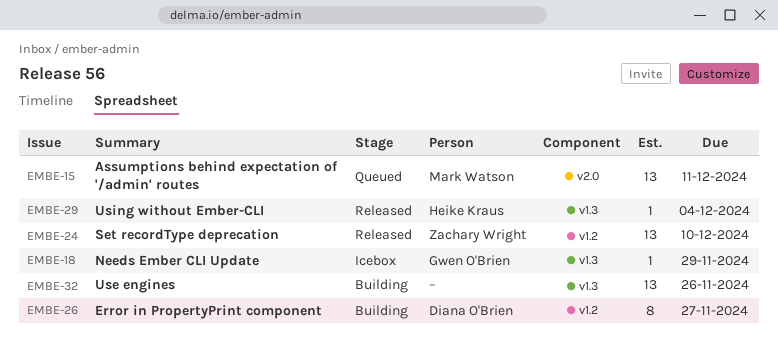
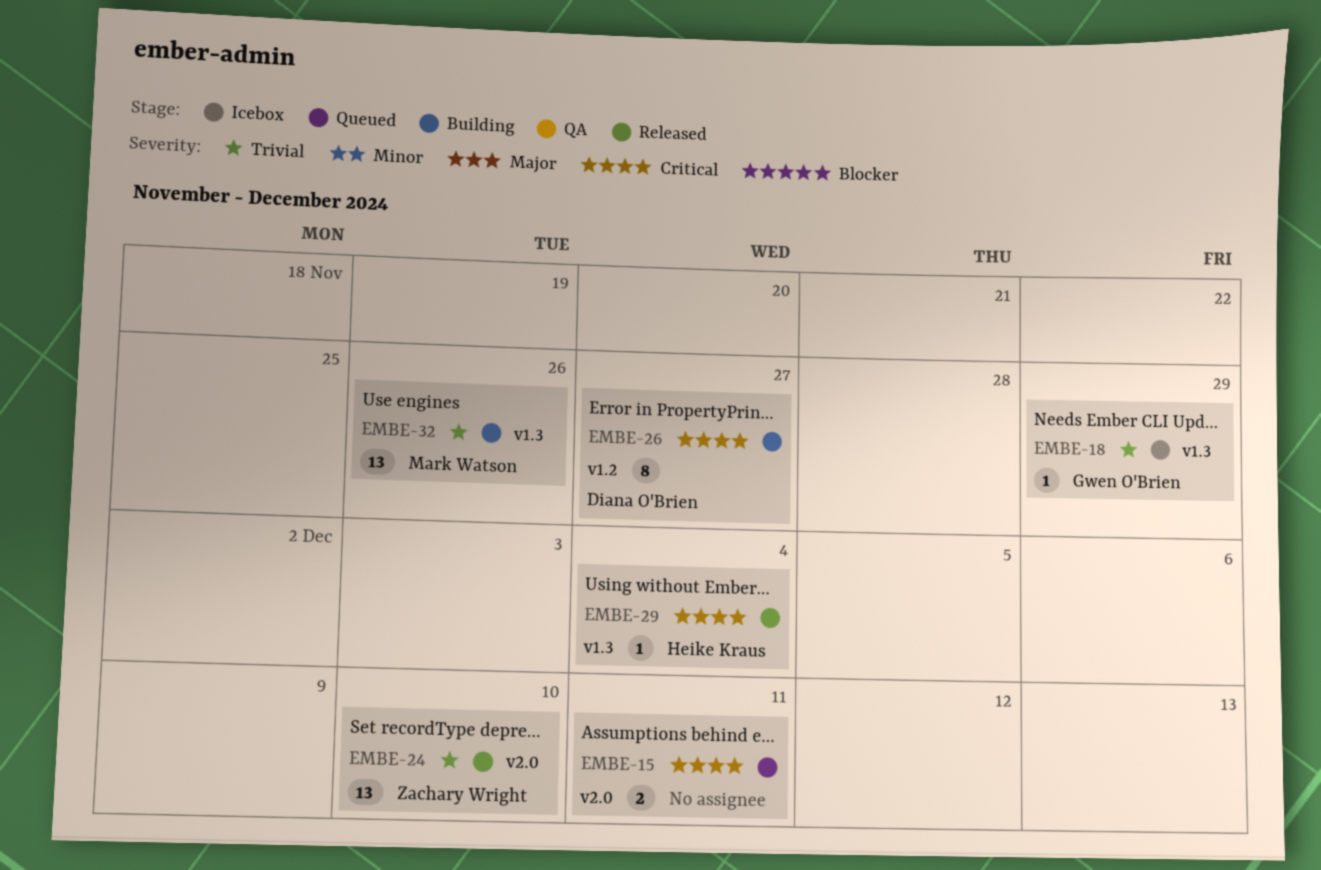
EMBE-15, owner: Mark Watson -> none
EMBE-15, estimate: 13 -> 2
EMBE-24, label: v1.2 -> v2.0
EMBE-32, owner: none -> Mark Watson

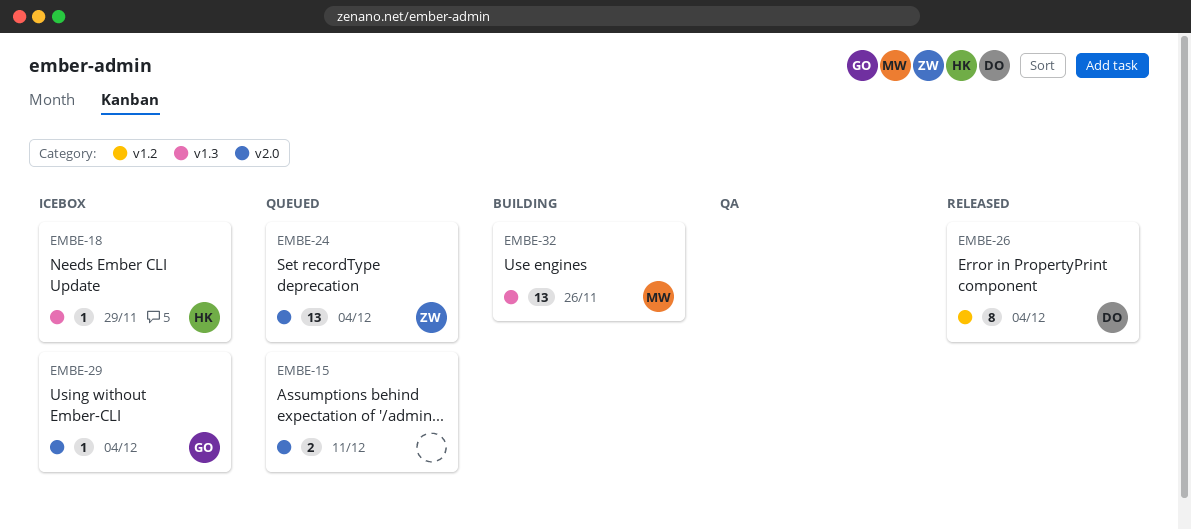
EMBE-18, owner: Gwen O'Brien -> Heike Kraus
EMBE-24, status: Released -> Queued
EMBE-24, due: Dec 10 -> Dec 4
EMBE-26, status: Building -> Released
EMBE-26, due: Nov 27 -> Dec 4
EMBE-29, status: Released -> Icebox
EMBE-29, owner: Heike Kraus -> Gwen O'Brien
EMBE-29, label: v1.3 -> v2.0

